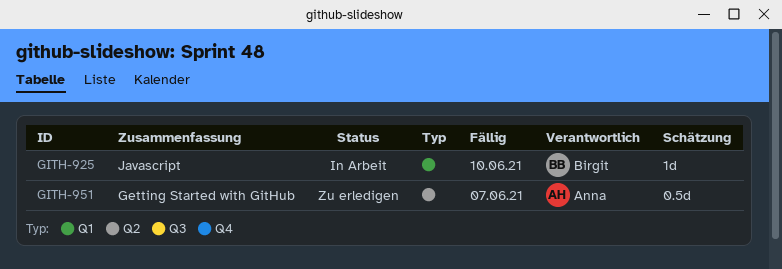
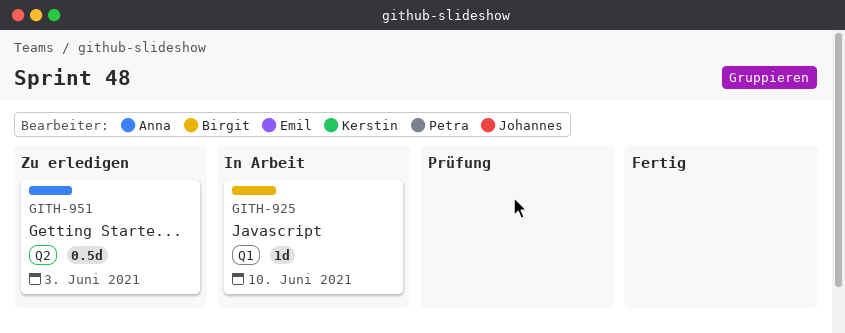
GITH-951, due: Jun 7 -> Jun 3

